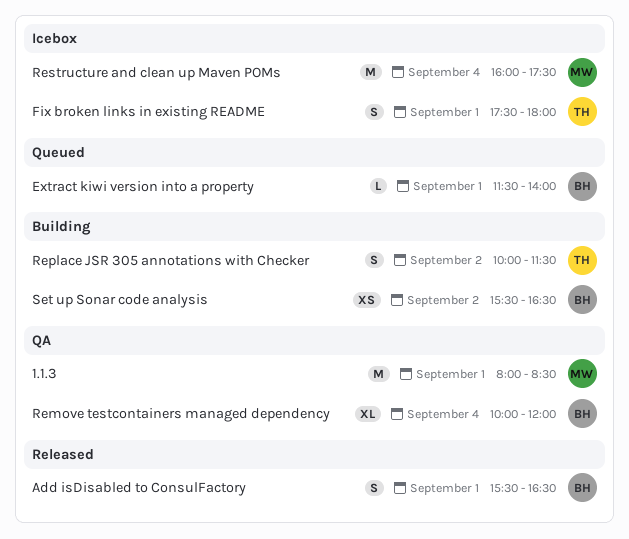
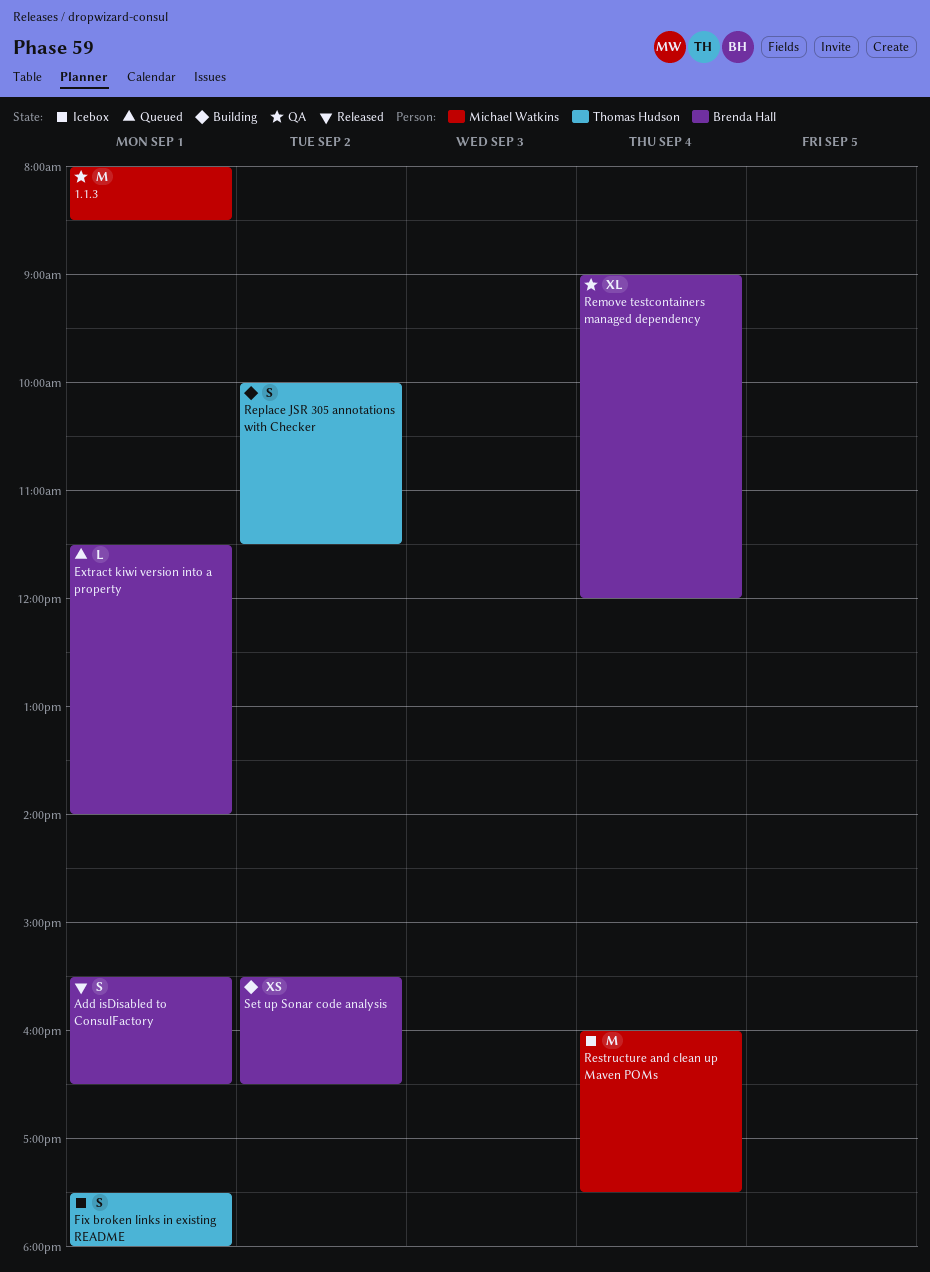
Remove testcontainers managed dependency, begins: 10:00 -> 09:00

